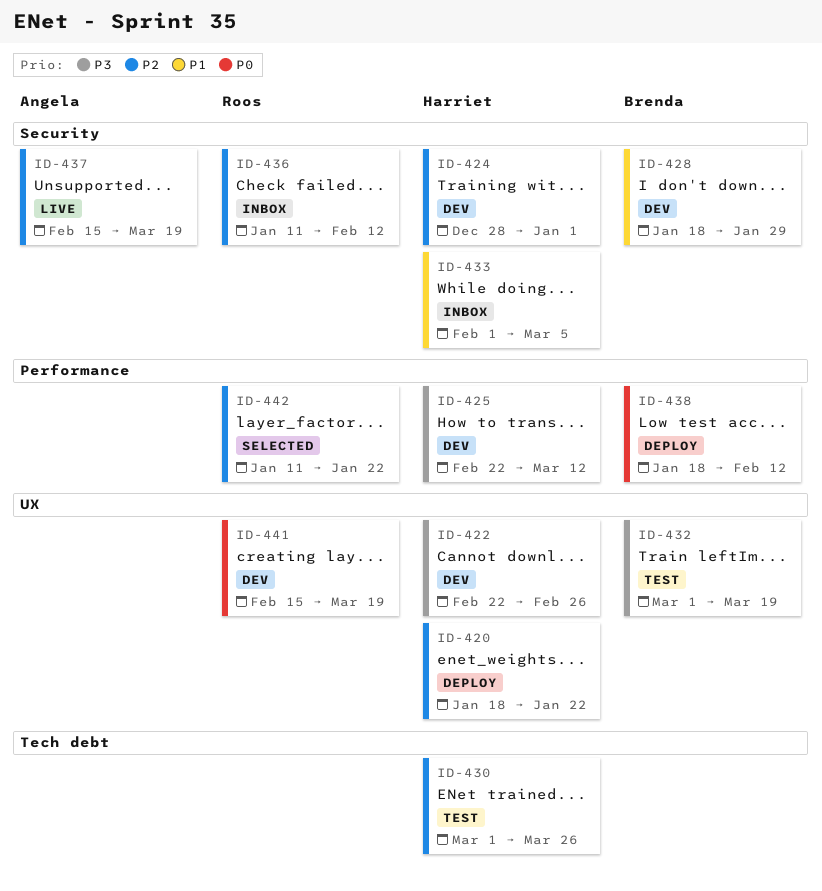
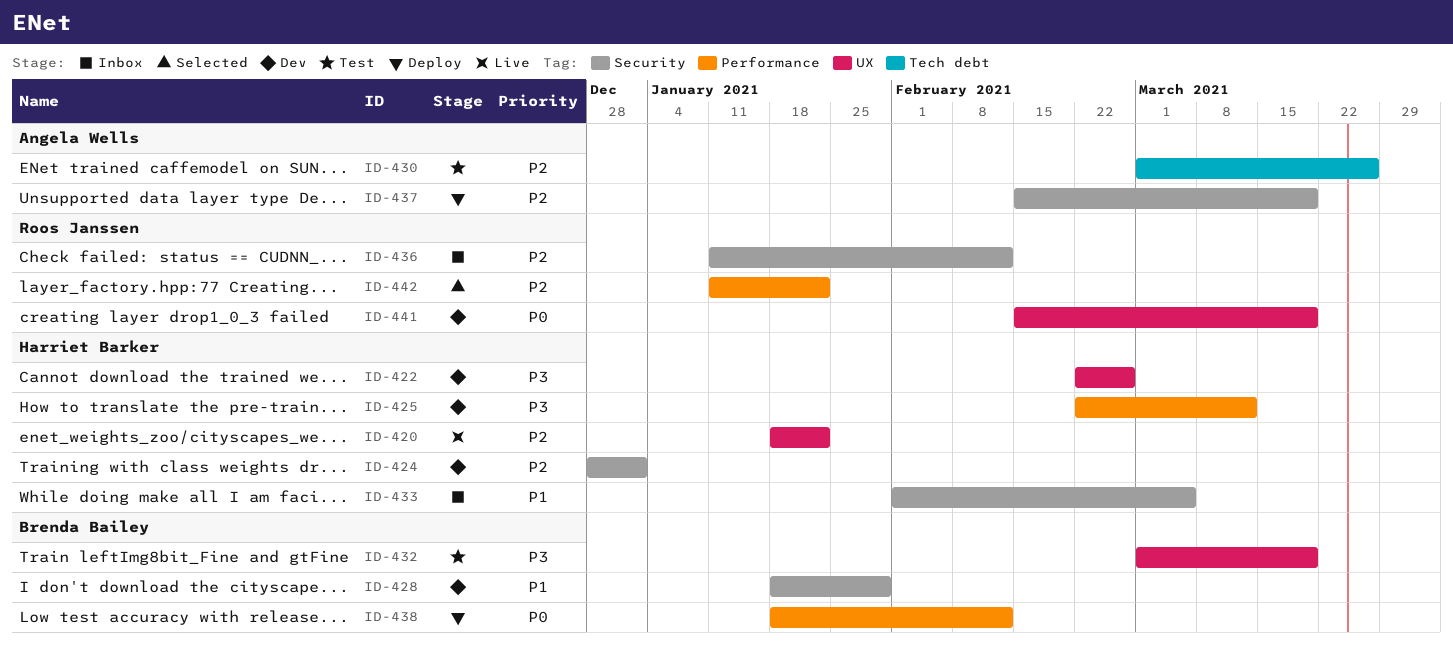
ID-420, status: Deploy -> Live
ID-430, owner: Harriet Barker -> Angela Wells
ID-437, status: Live -> Deploy

